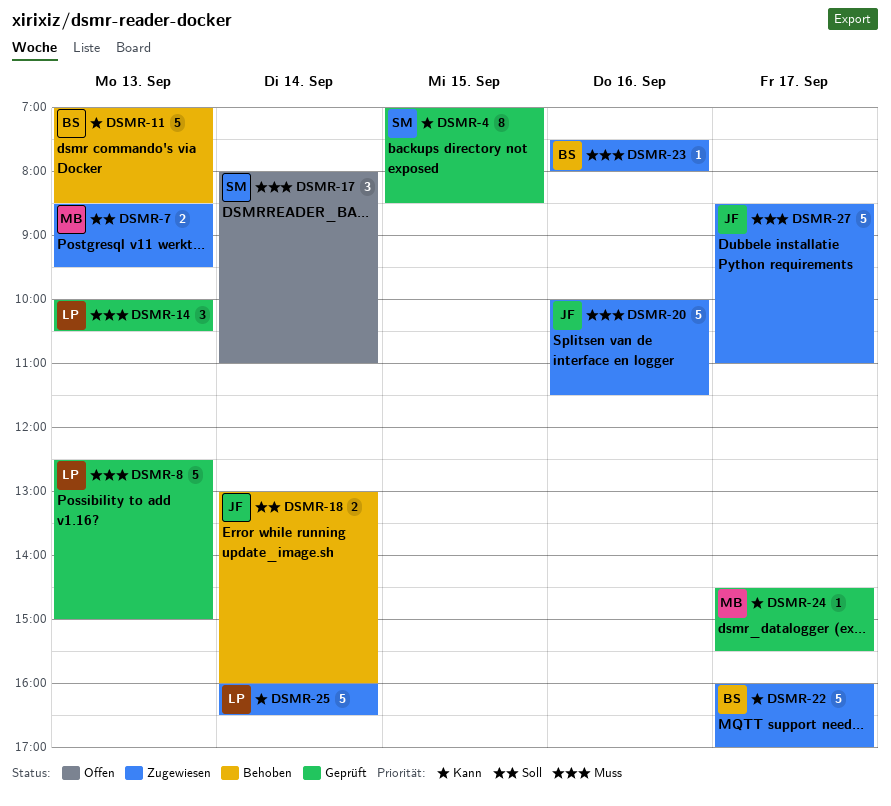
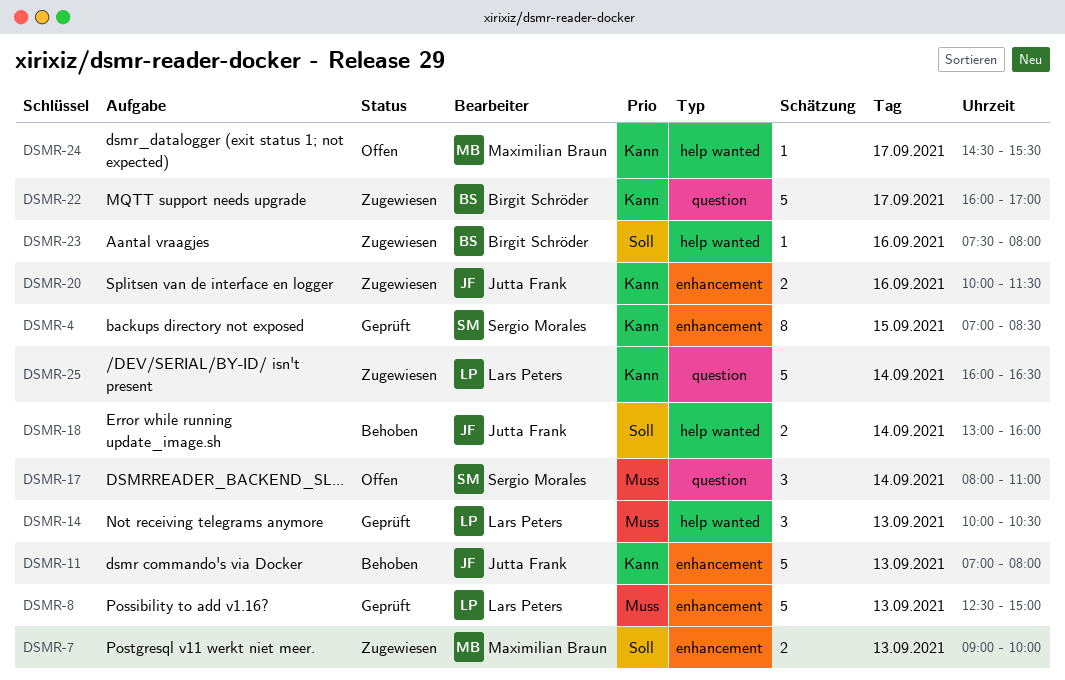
DSMR-7, begins: 08:30 -> 09:00
DSMR-7, ends: 09:30 -> 10:00
DSMR-11, owner: Birgit Schröder -> Jutta Frank
DSMR-11, ends: 08:30 -> 08:00
DSMR-20, priority: Muss -> Kann
DSMR-20, estimate: 5 -> 2
DSMR-23, priority: Muss -> Soll
DSMR-24, status: Geprüft -> Offen
DSMR-27: present -> none

